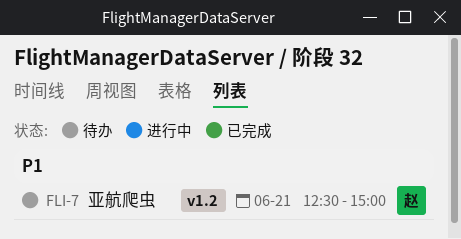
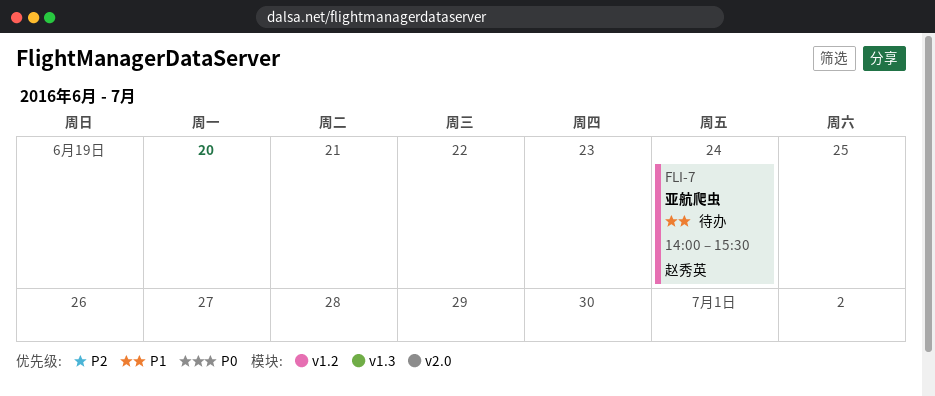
FLI-7, day: Jun 21 -> Jun 24
FLI-7, begins: 12:30 -> 14:00
FLI-7, ends: 15:00 -> 15:30

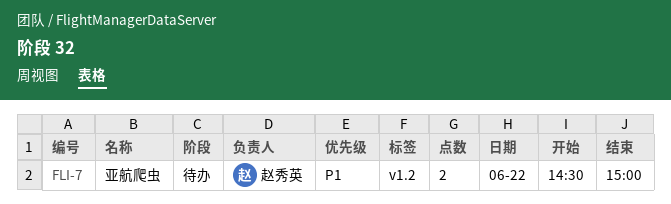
FLI-7, day: Jun 24 -> Jun 22
FLI-7, begins: 14:00 -> 14:30
FLI-7, ends: 15:30 -> 15:00

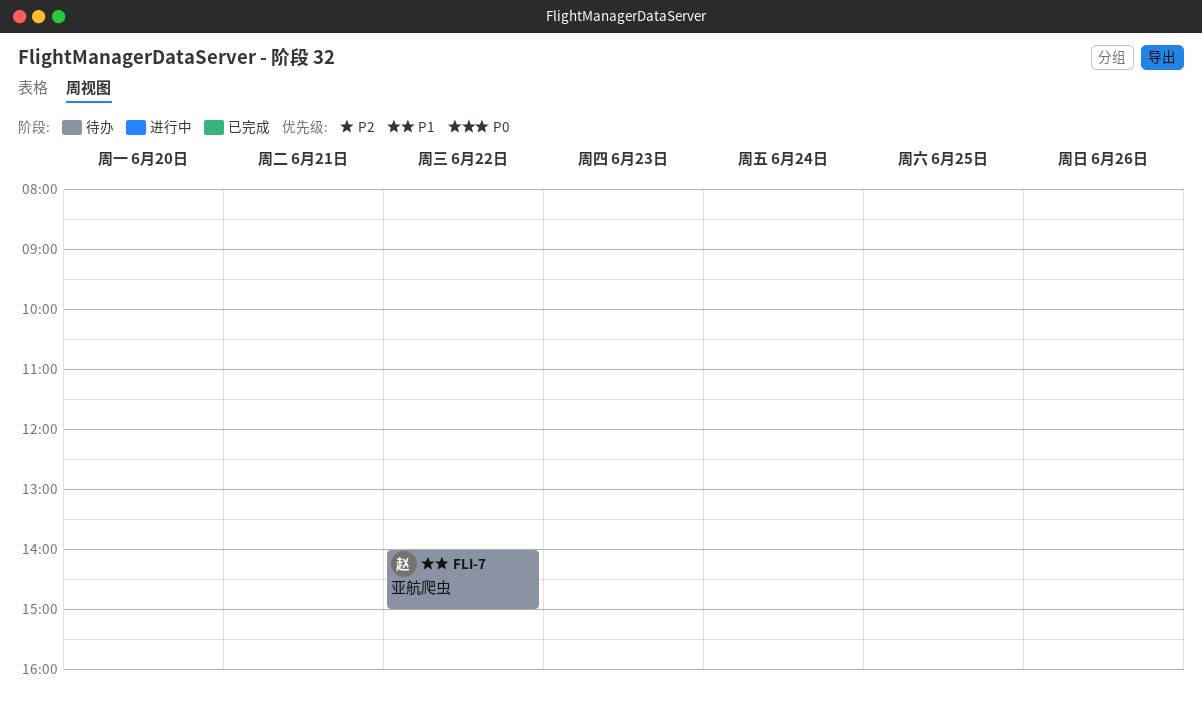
FLI-7, begins: 14:30 -> 14:00

